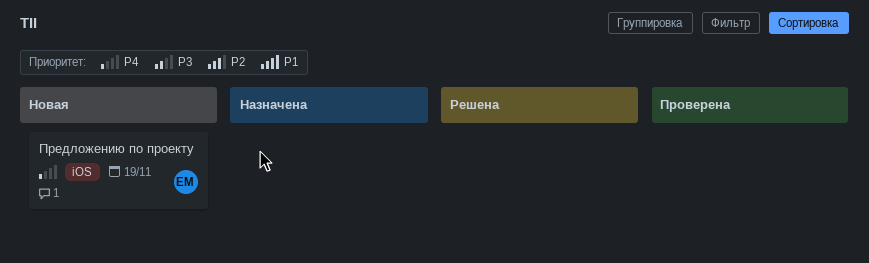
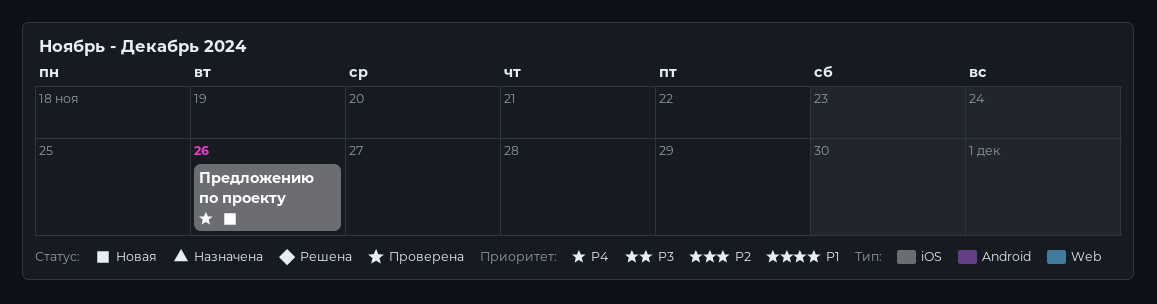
Предложению по проекту, due: Nov 19 -> Nov 26

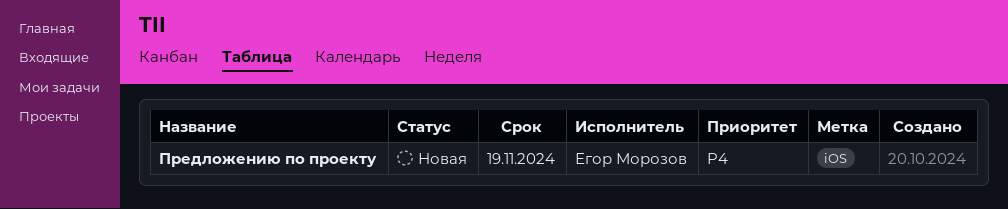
Предложению по проекту, due: Nov 26 -> Nov 19

